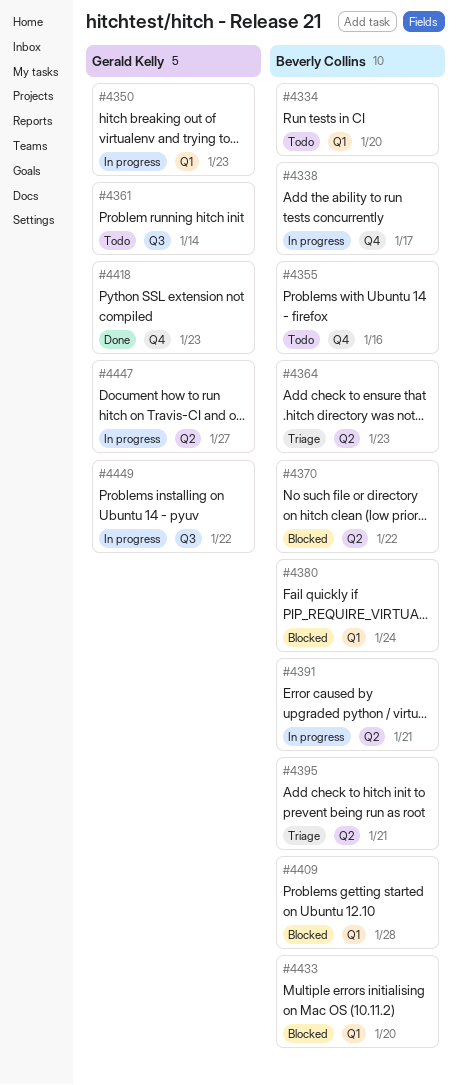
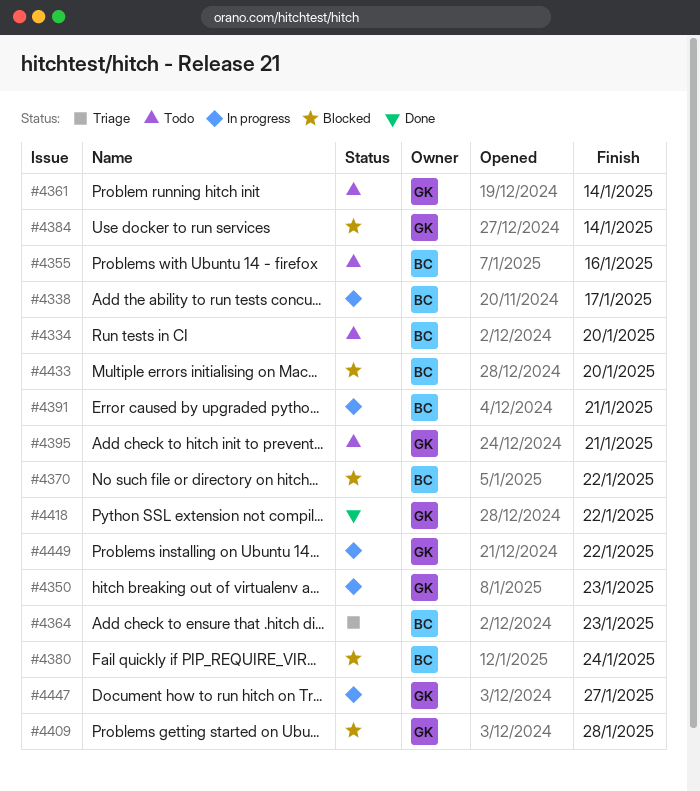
#4384: none -> present
#4395, status: Triage -> Todo
#4395, owner: Beverly Collins -> Gerald Kelly
#4409, owner: Beverly Collins -> Gerald Kelly
#4418, due: Jan 23 -> Jan 22

